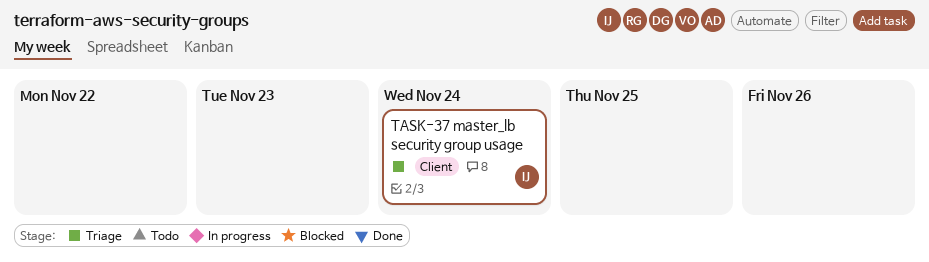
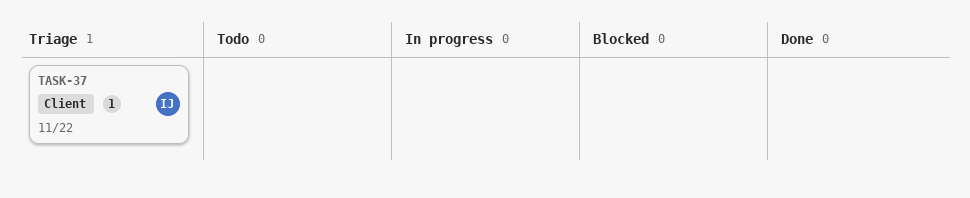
TASK-37, due: Nov 24 -> Nov 22

